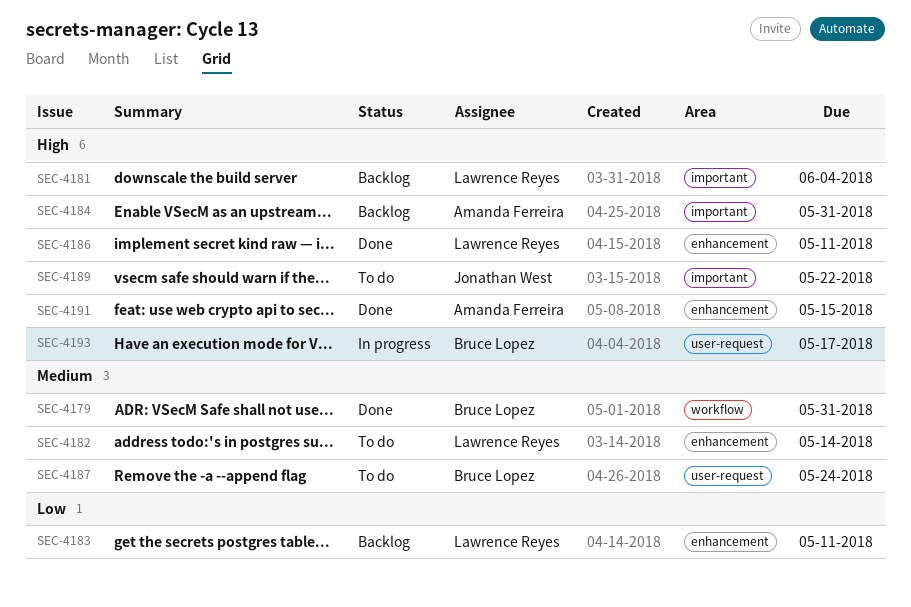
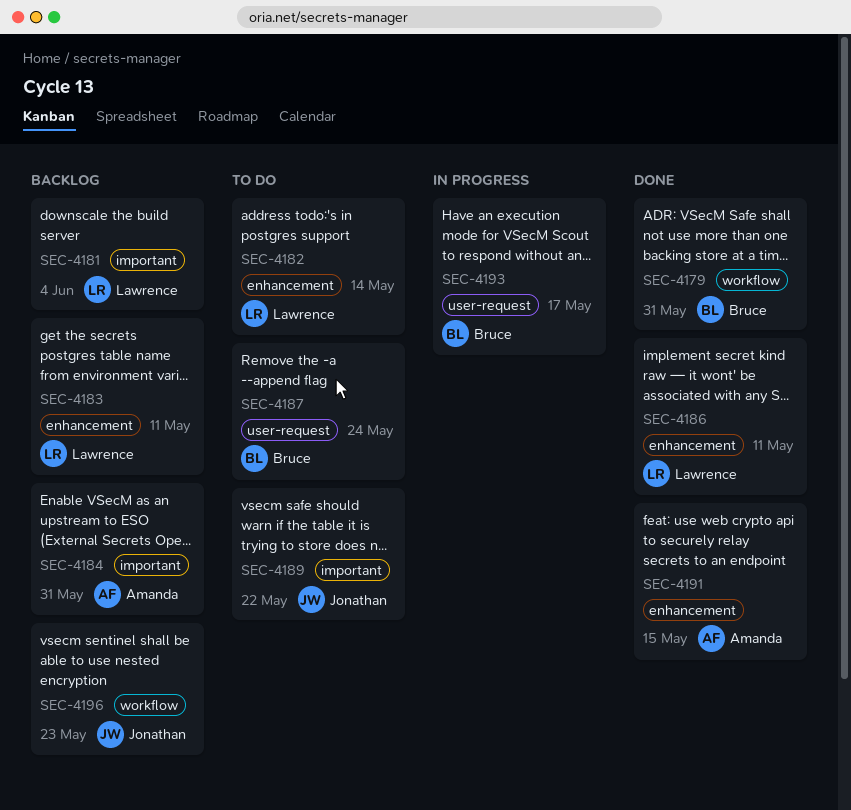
SEC-4196: none -> present

